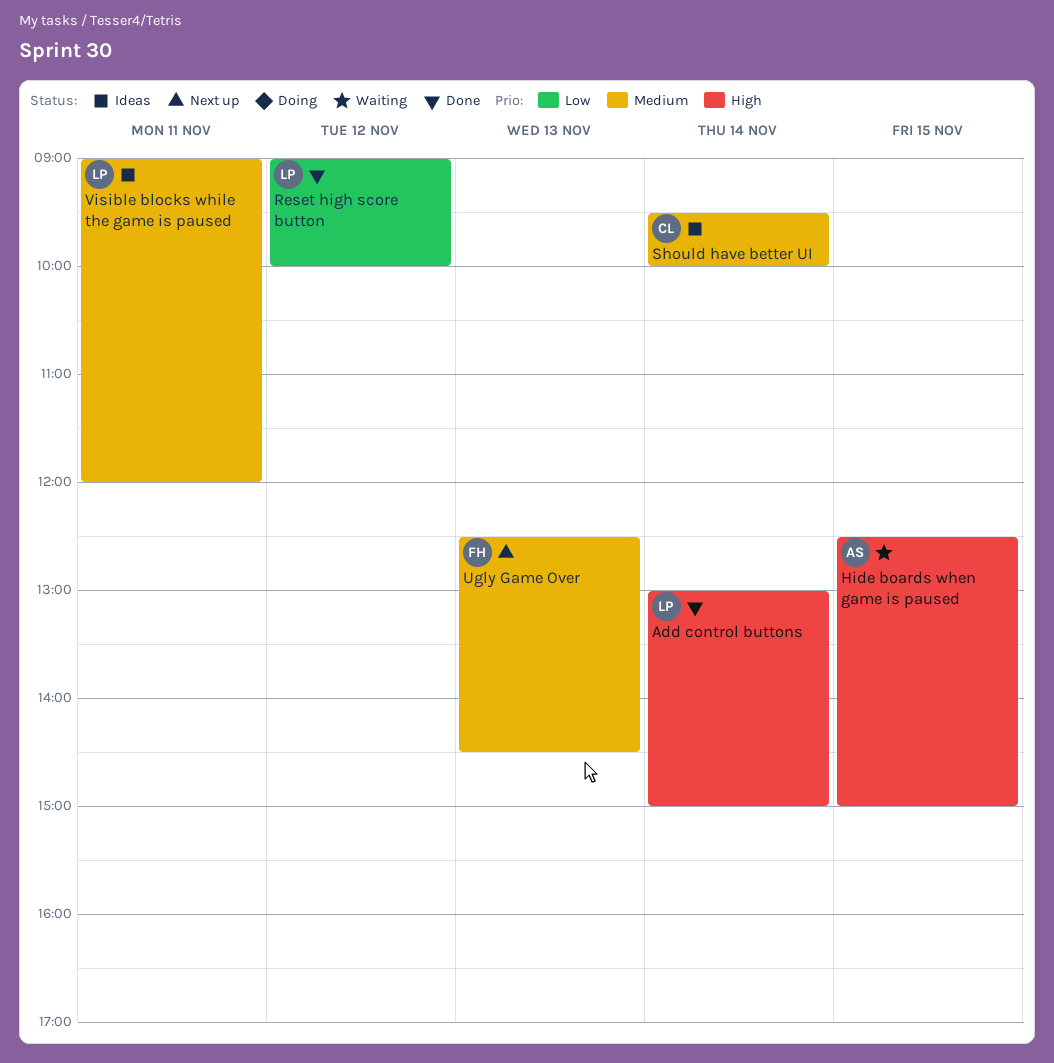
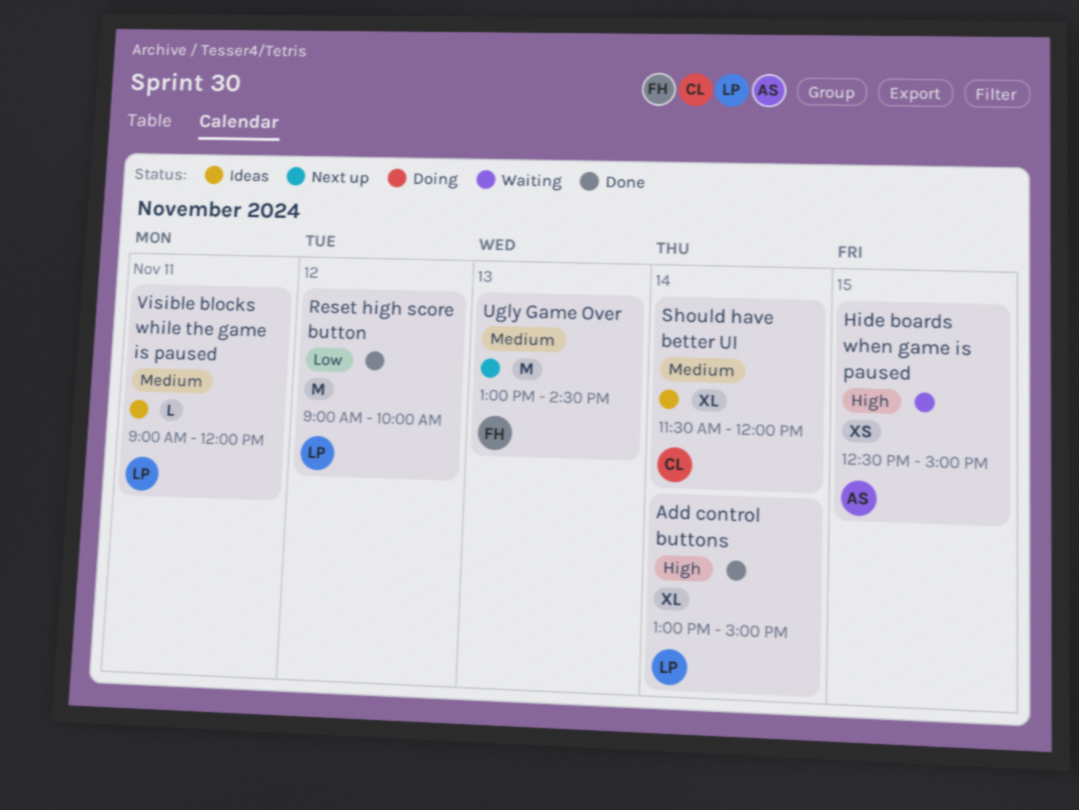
Should have better UI, begins: 09:30 -> 11:30
Should have better UI, ends: 10:00 -> 12:00
Ugly Game Over, begins: 12:30 -> 13:00

